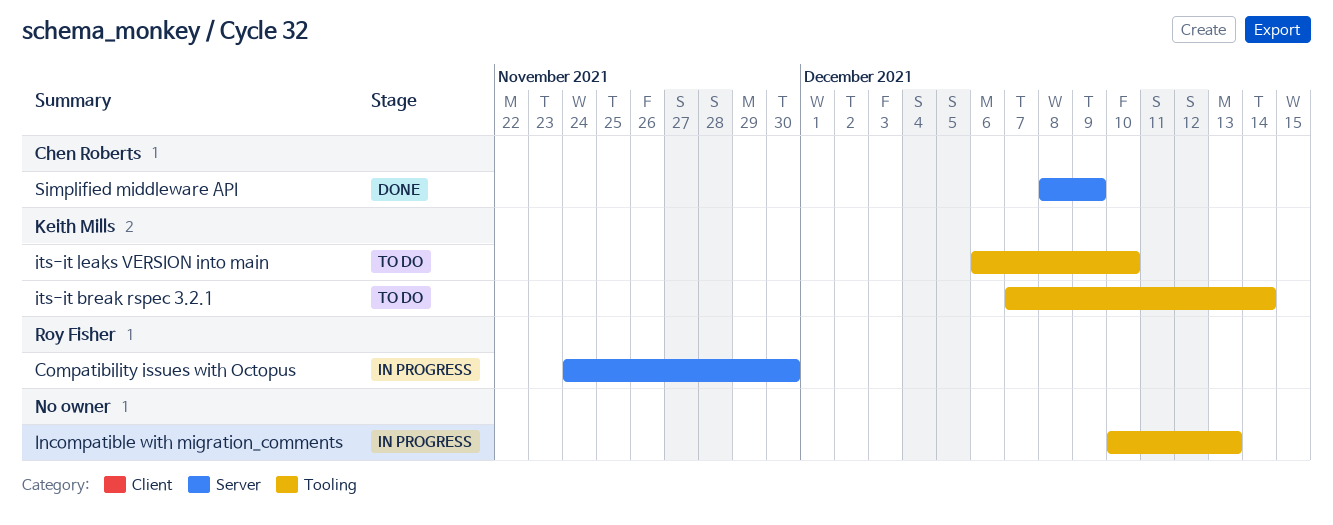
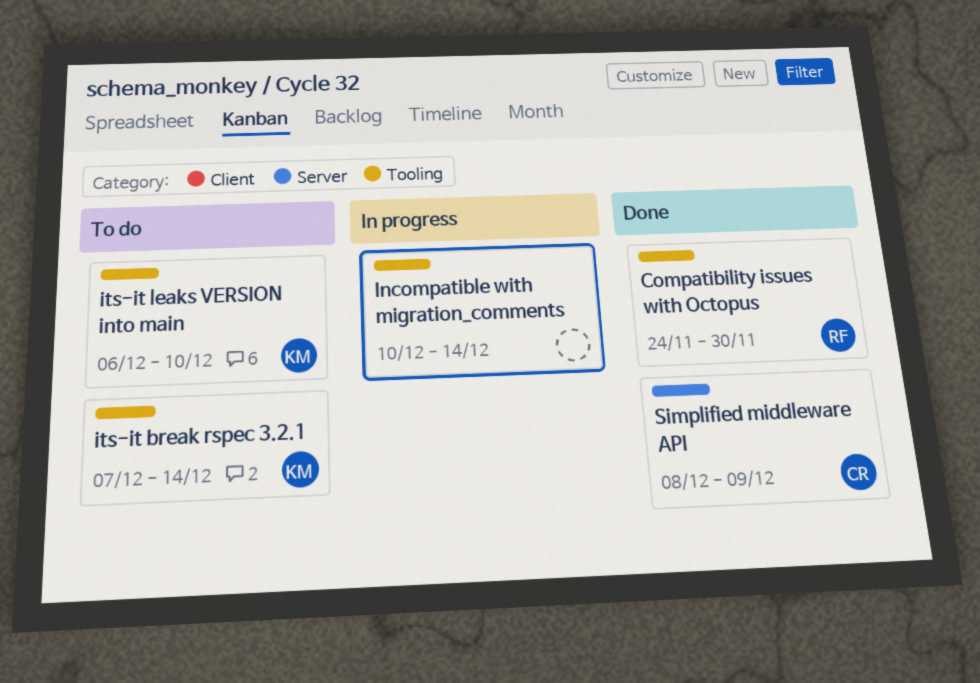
Compatibility issues with Octopus, status: In progress -> Done
Compatibility issues with Octopus, label: Server -> Tooling
Incompatible with migration_comments, due: Dec 13 -> Dec 14

